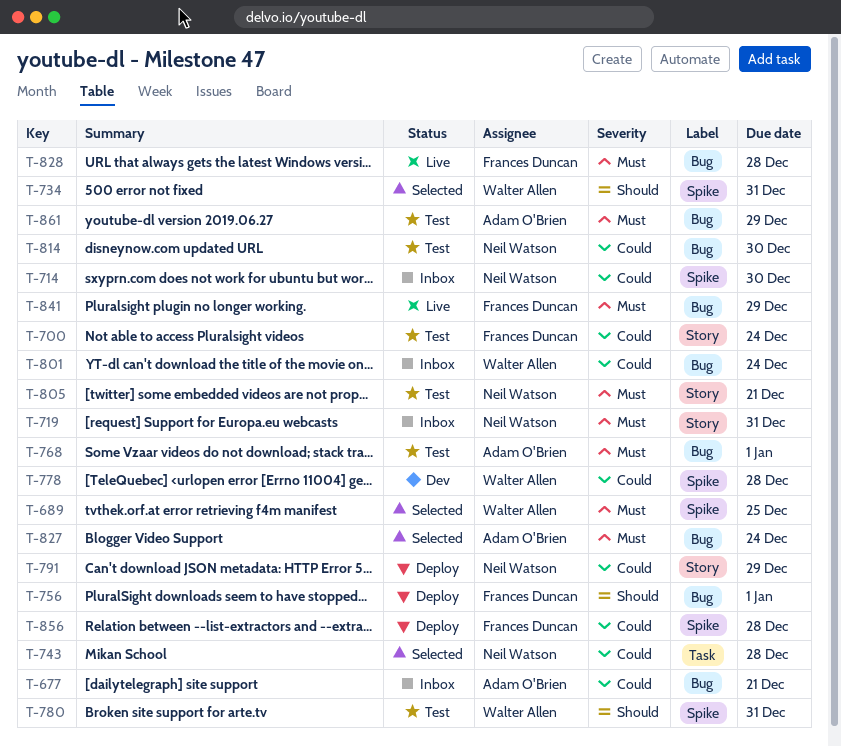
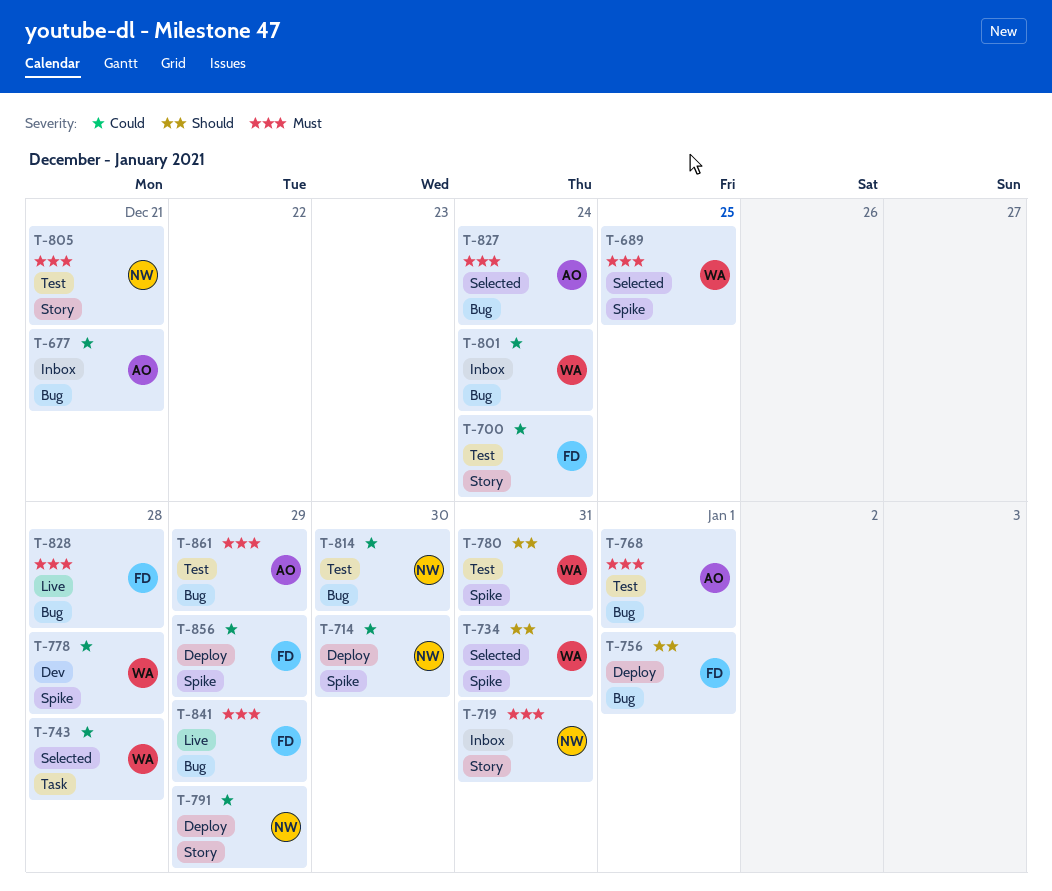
T-714, status: Inbox -> Deploy
T-743, owner: Neil Watson -> Walter Allen
T-856, due: Dec 28 -> Dec 29

